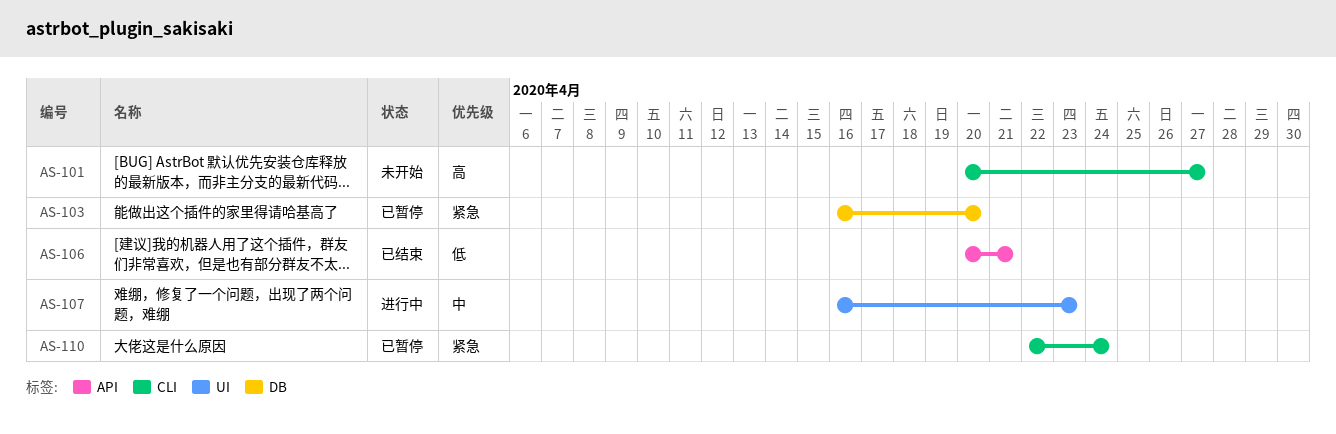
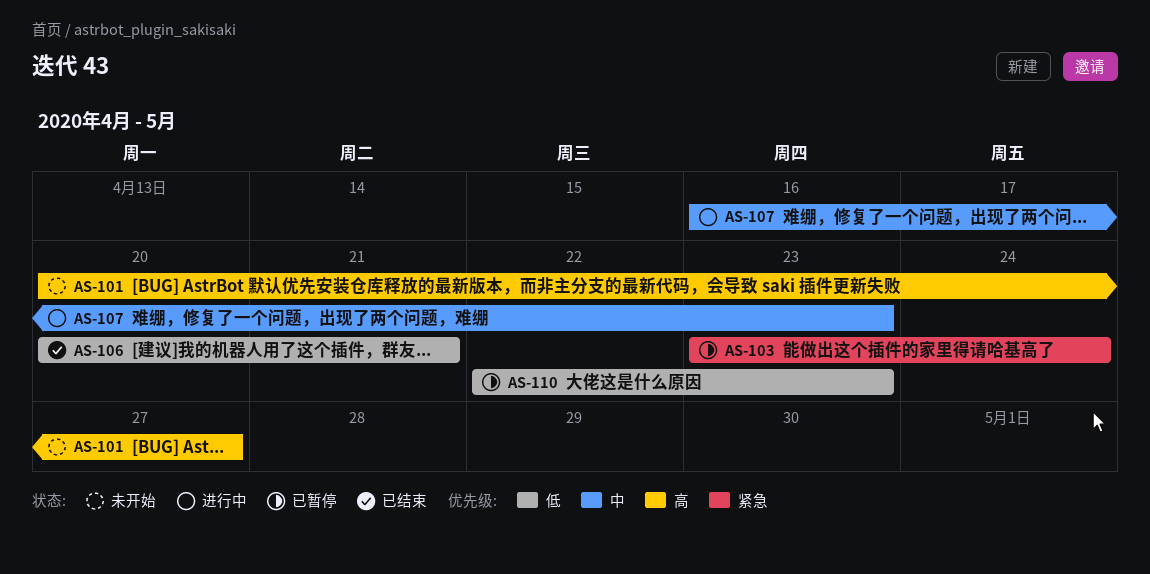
AS-103, start: Apr 16 -> Apr 23
AS-103, due: Apr 20 -> Apr 24
AS-110, priority: 紧急 -> 低
AS-110, due: Apr 24 -> Apr 23

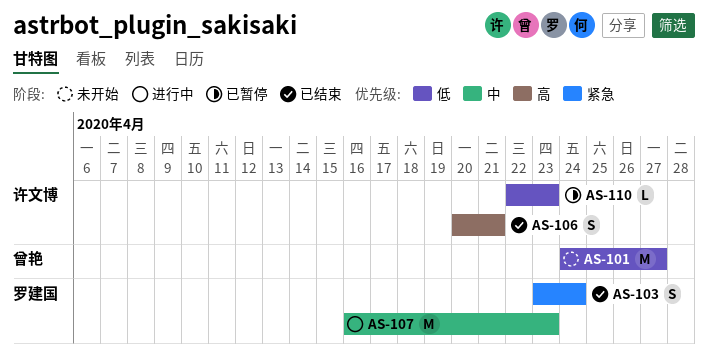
AS-101, priority: 高 -> 低
AS-101, start: Apr 20 -> Apr 24
AS-103, status: 已暂停 -> 已结束
AS-106, priority: 低 -> 高

